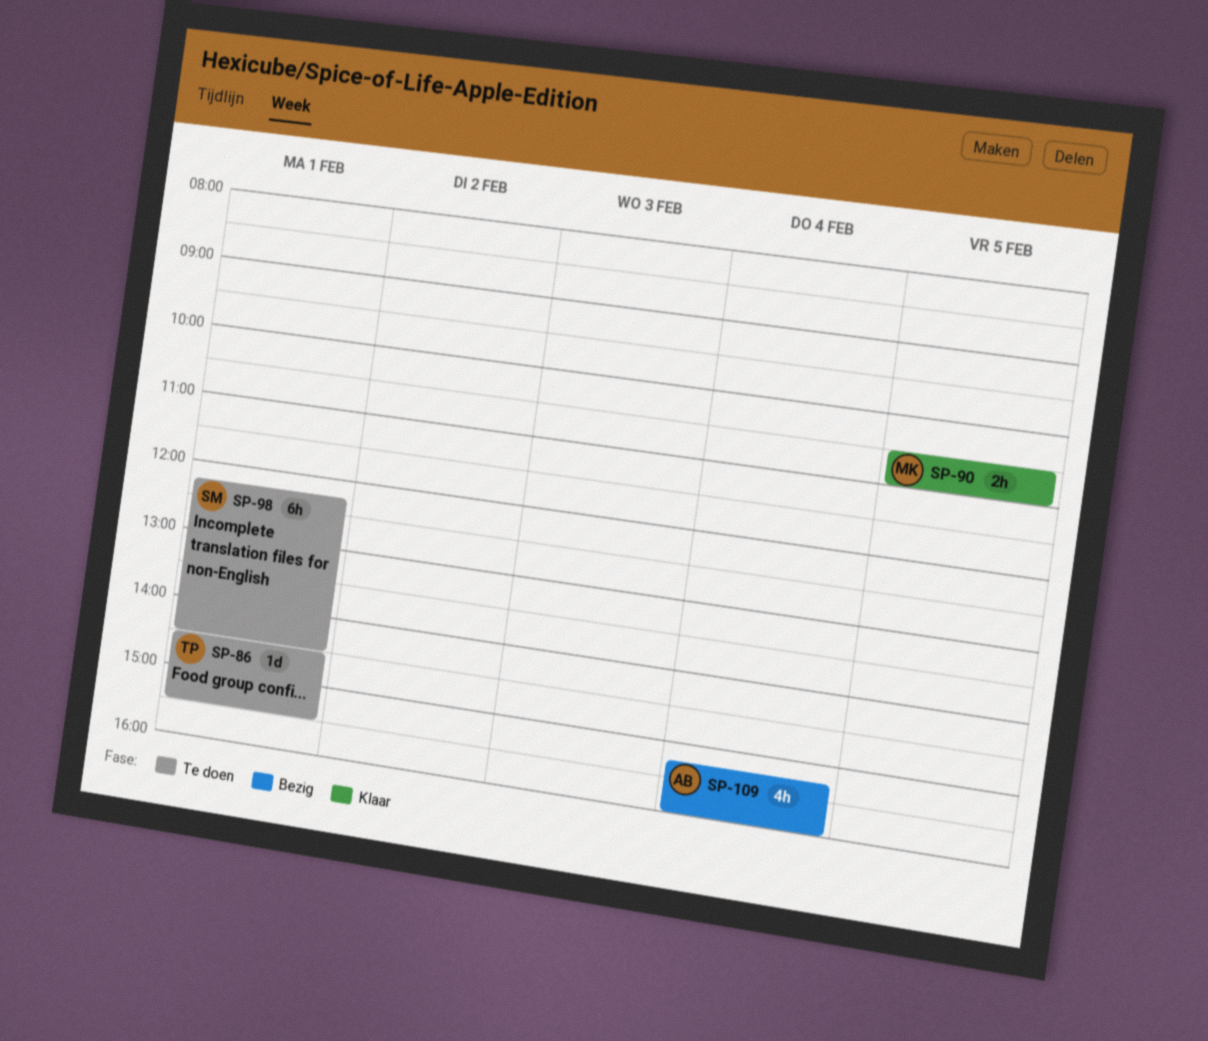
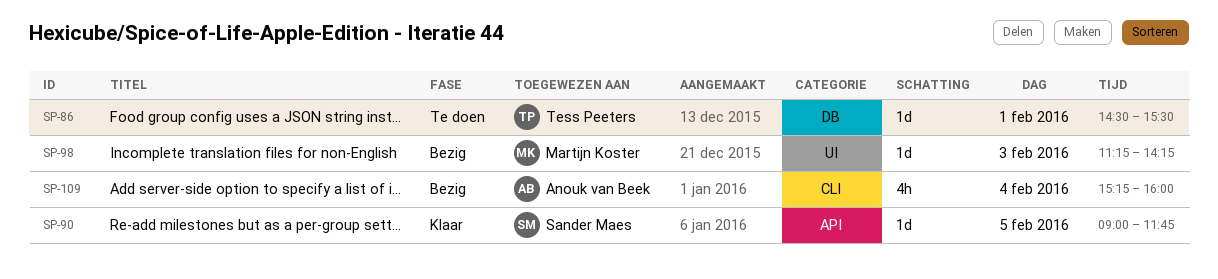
SP-90, owner: Martijn Koster -> Sander Maes
SP-90, estimate: 2h -> 1d
SP-90, begins: 10:30 -> 09:00
SP-90, ends: 11:00 -> 11:45
SP-98, status: Te doen -> Bezig
SP-98, owner: Sander Maes -> Martijn Koster
SP-98, estimate: 6h -> 1d
SP-98, day: Feb 1 -> Feb 3
SP-98, begins: 12:15 -> 11:15
SP-98, ends: 14:30 -> 14:15

